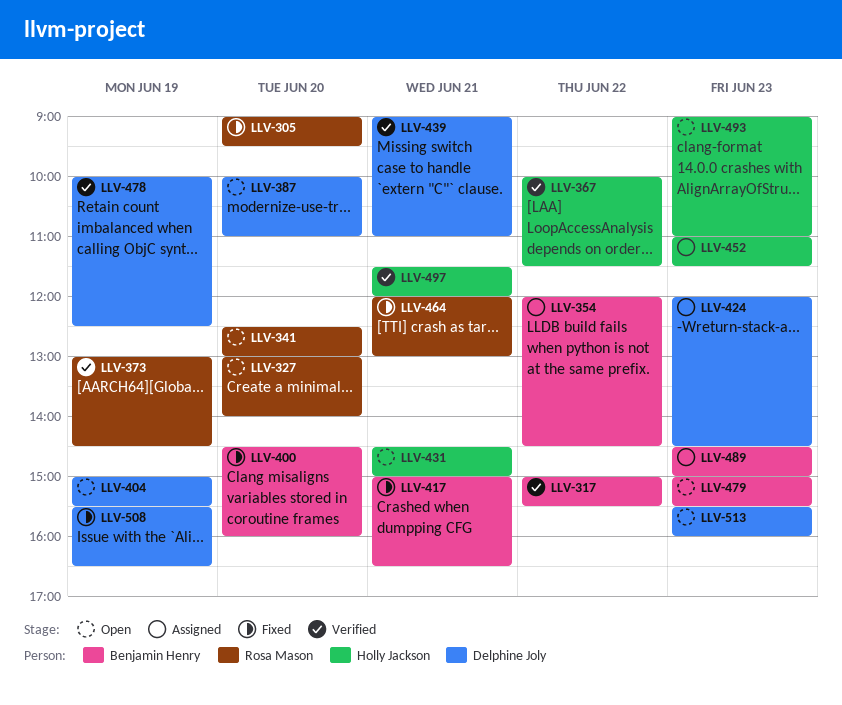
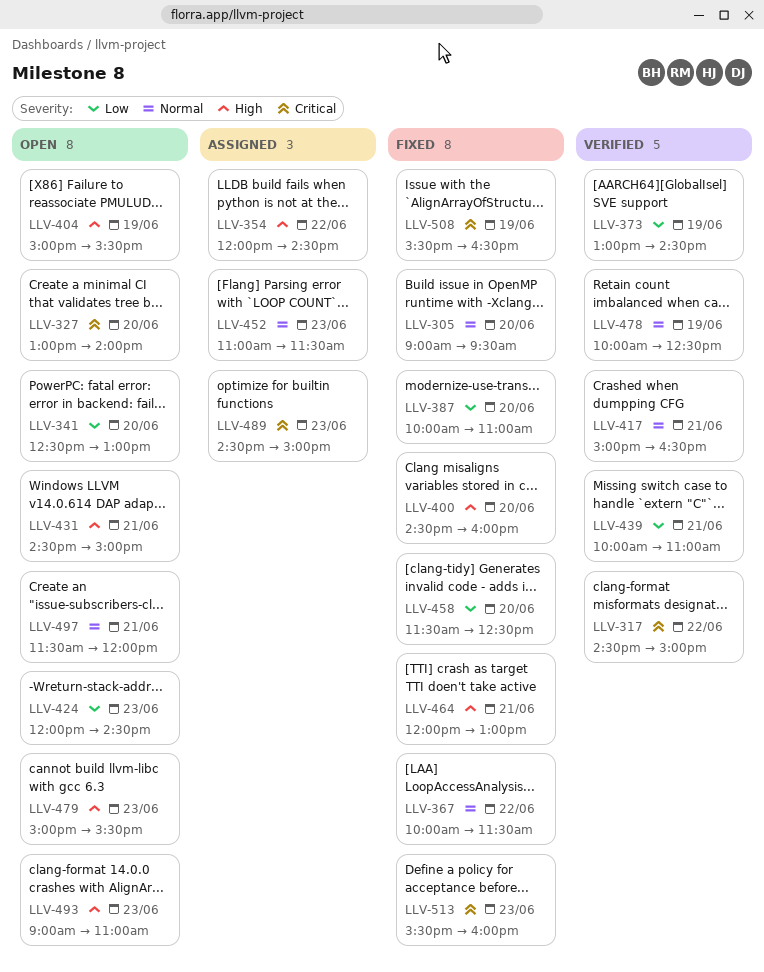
LLV-317, begins: 15:00 -> 14:30
LLV-317, ends: 15:30 -> 15:00
LLV-367, status: Verified -> Fixed
LLV-387, status: Open -> Fixed
LLV-417, status: Fixed -> Verified
LLV-424, status: Assigned -> Open
LLV-439, begins: 09:00 -> 10:00
LLV-458: none -> present
LLV-497, status: Verified -> Open
LLV-513, status: Open -> Fixed

